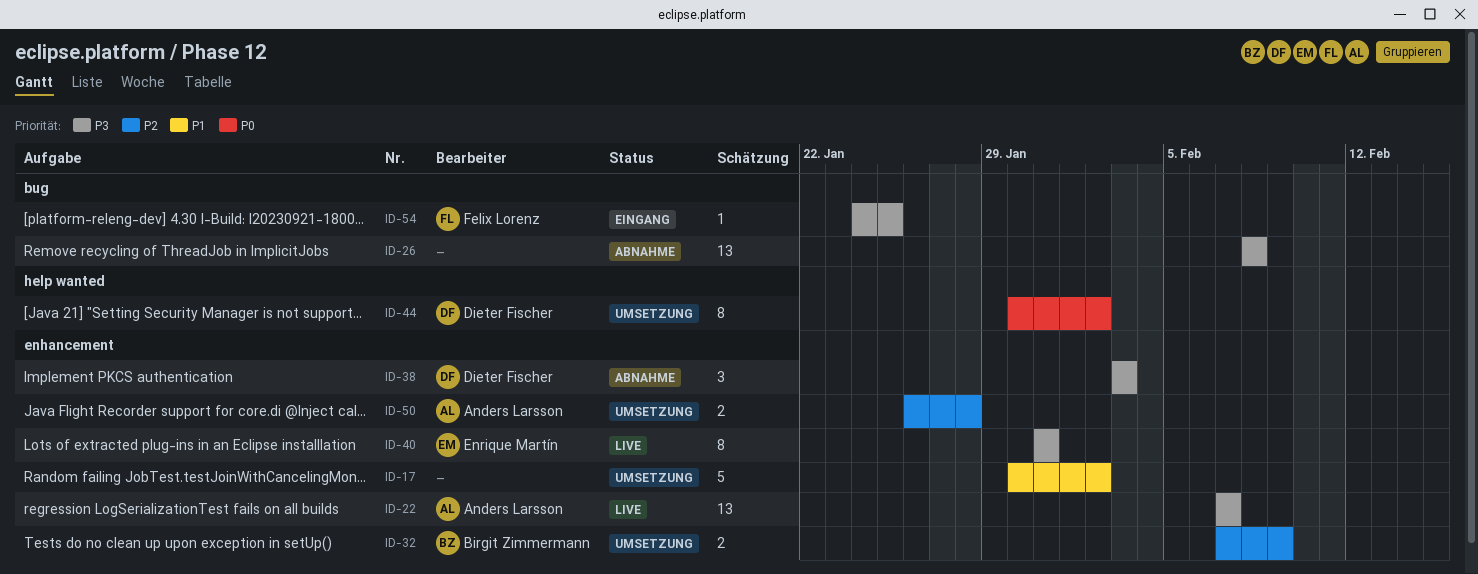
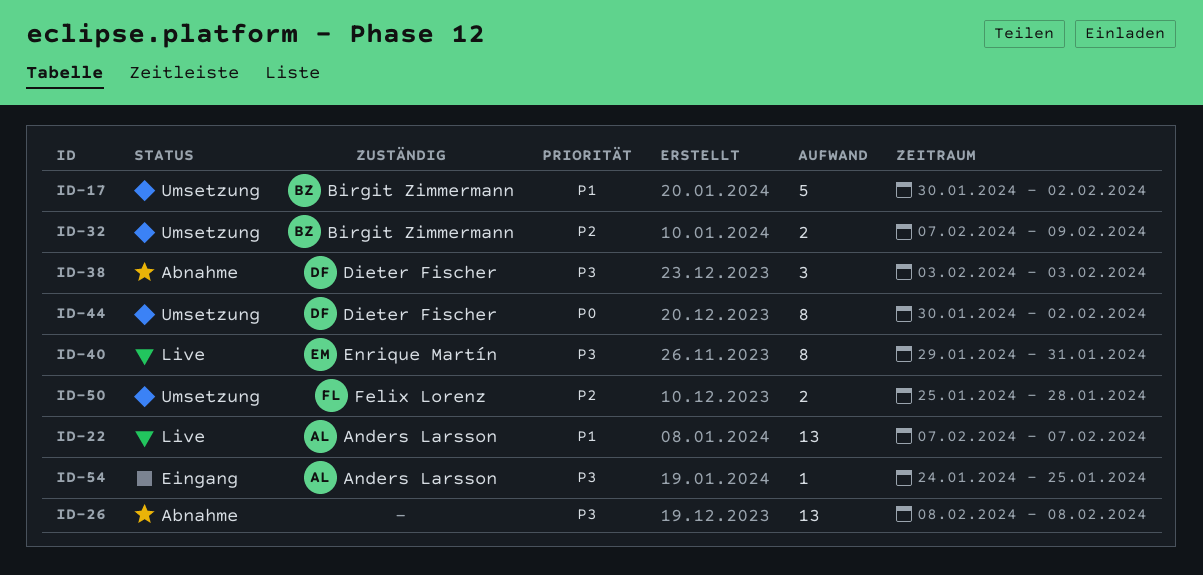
ID-17, owner: none -> Birgit Zimmermann
ID-22, priority: P3 -> P1
ID-40, start: Jan 31 -> Jan 29
ID-50, owner: Anders Larsson -> Felix Lorenz
ID-50, start: Jan 26 -> Jan 25
ID-54, owner: Felix Lorenz -> Anders Larsson

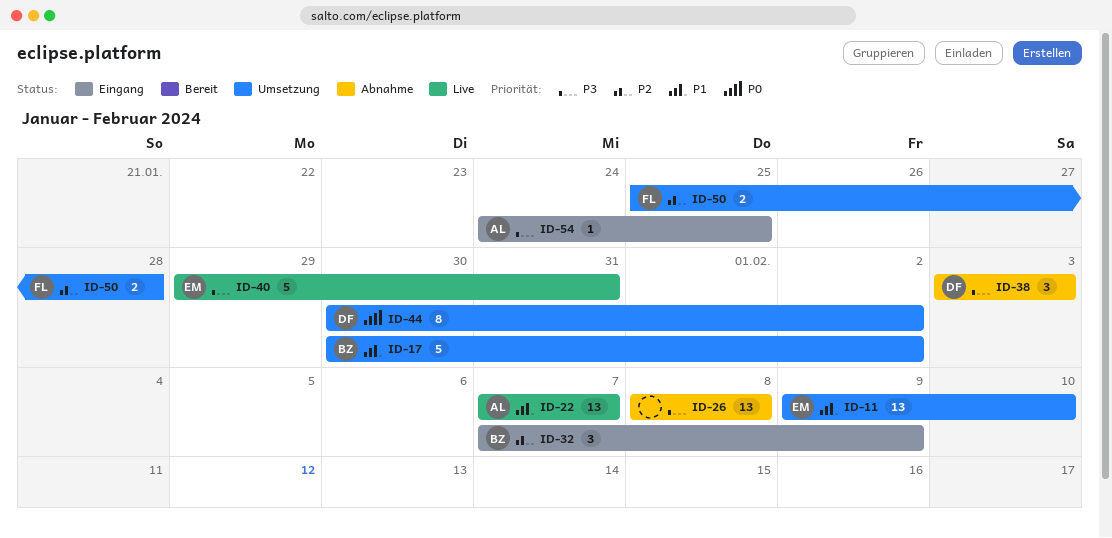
ID-11: none -> present
ID-32, status: Umsetzung -> Eingang
ID-32, estimate: 2 -> 3
ID-40, estimate: 8 -> 5

